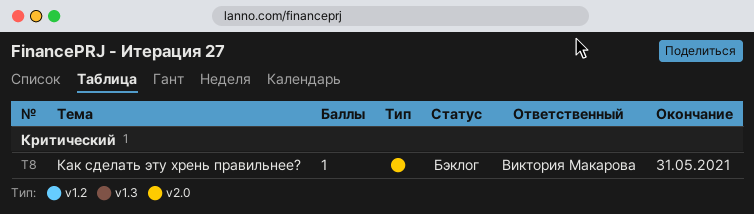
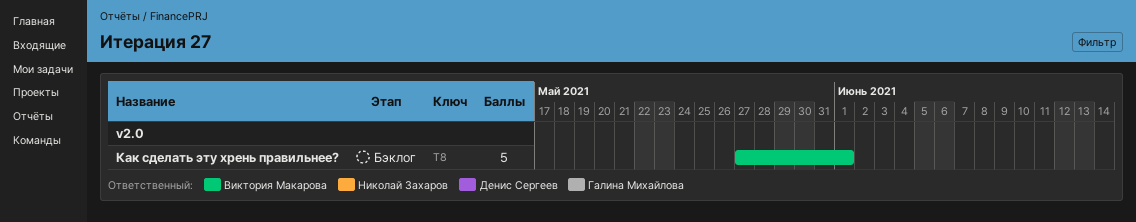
T8, estimate: 1 -> 5
T8, due: May 31 -> Jun 1

